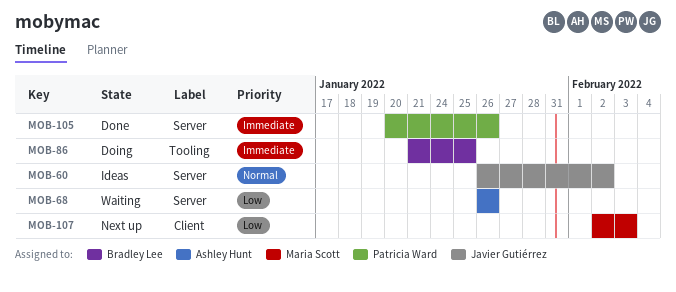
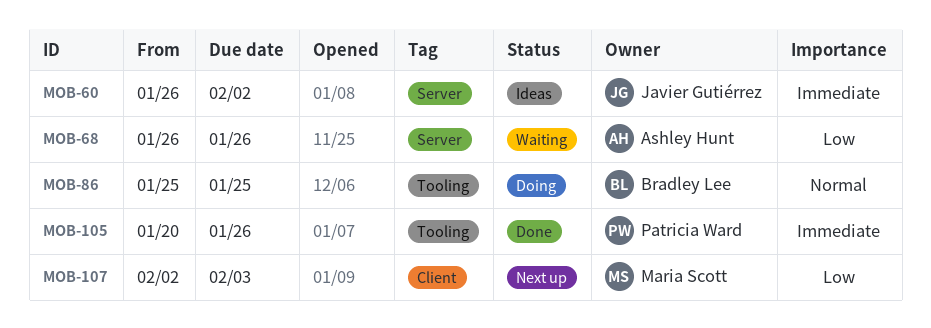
MOB-60, priority: Normal -> Immediate
MOB-86, priority: Immediate -> Normal
MOB-86, start: Jan 21 -> Jan 25
MOB-105, label: Server -> Tooling

